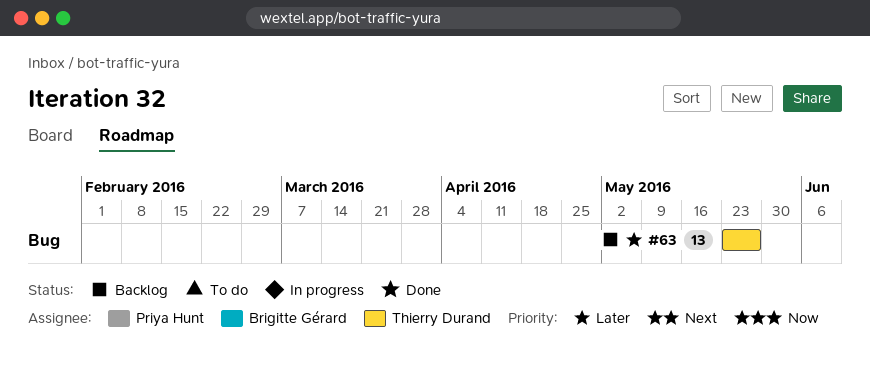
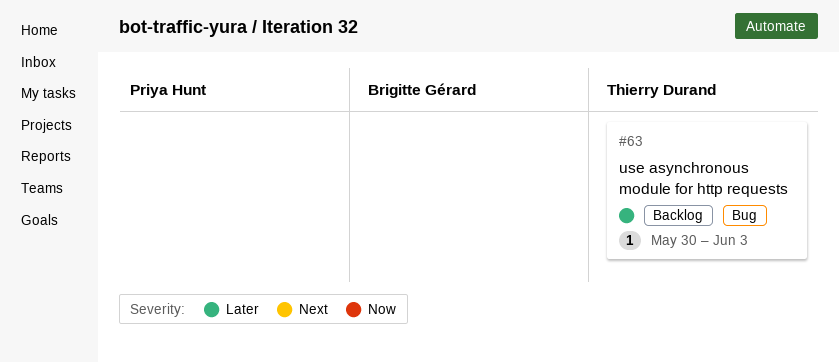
#63, estimate: 13 -> 1
#63, start: May 23 -> May 30
#63, due: May 27 -> Jun 3

